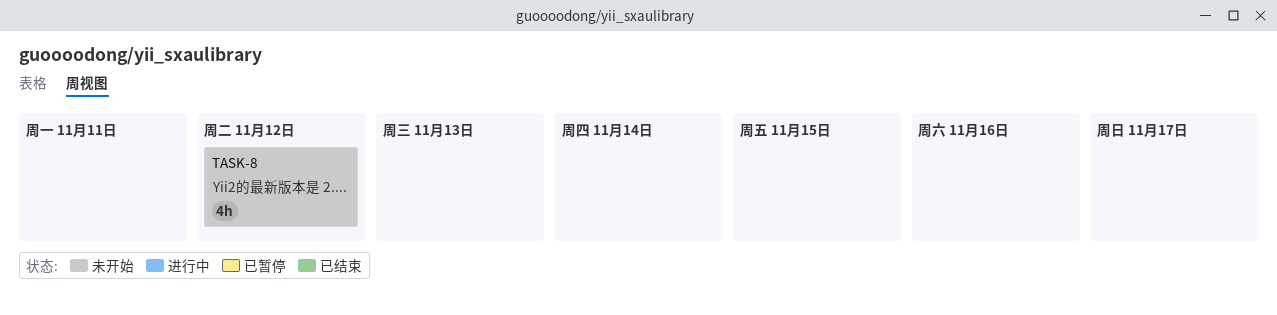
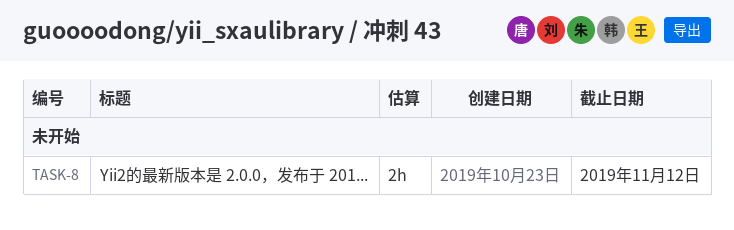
TASK-8, estimate: 4h -> 2h

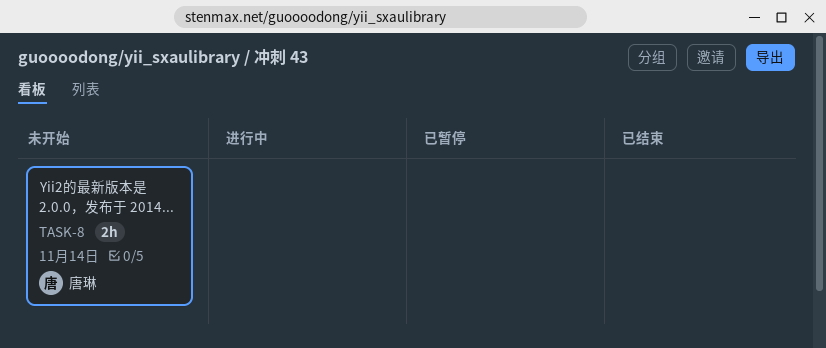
TASK-8, due: Nov 12 -> Nov 14

